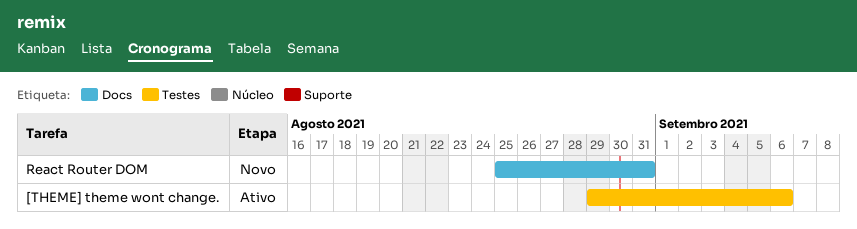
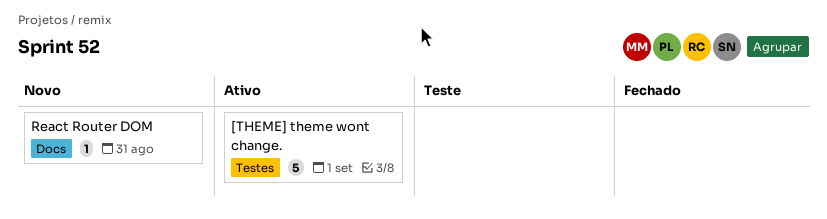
[THEME] theme wont change., due: Sep 6 -> Sep 1

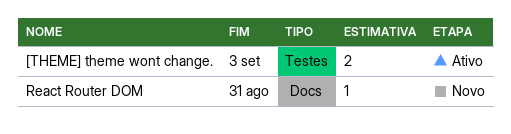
[THEME] theme wont change., estimate: 5 -> 2
[THEME] theme wont change., due: Sep 1 -> Sep 3

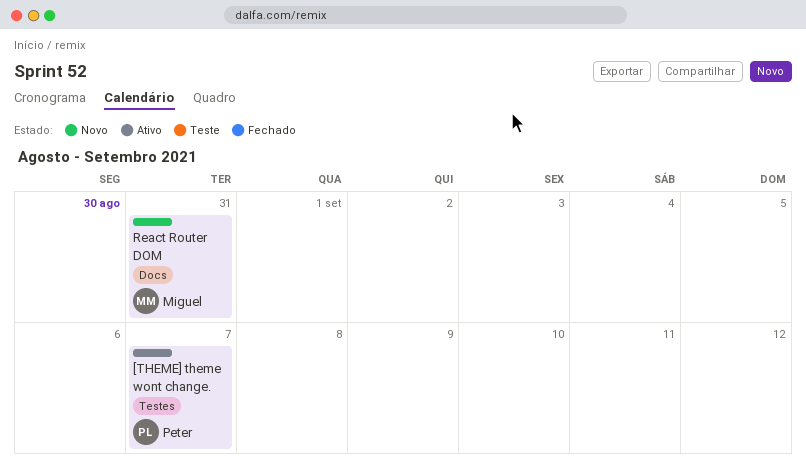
[THEME] theme wont change., due: Sep 3 -> Sep 7

